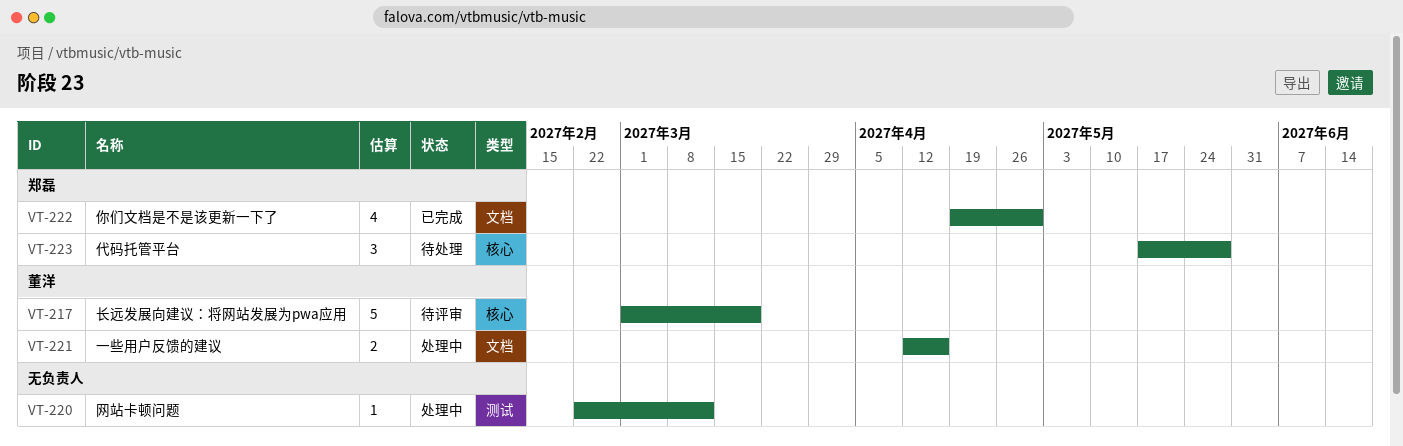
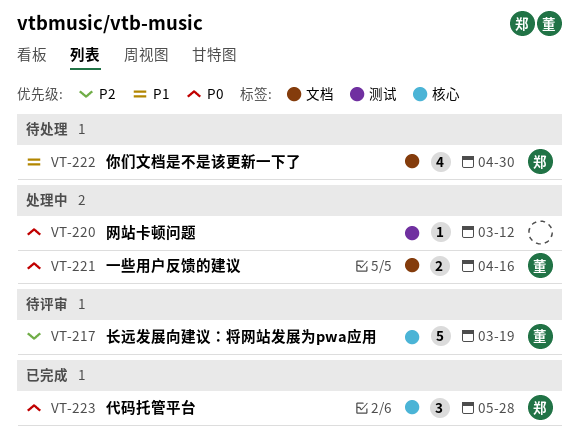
VT-222, status: 已完成 -> 待处理
VT-223, status: 待处理 -> 已完成

